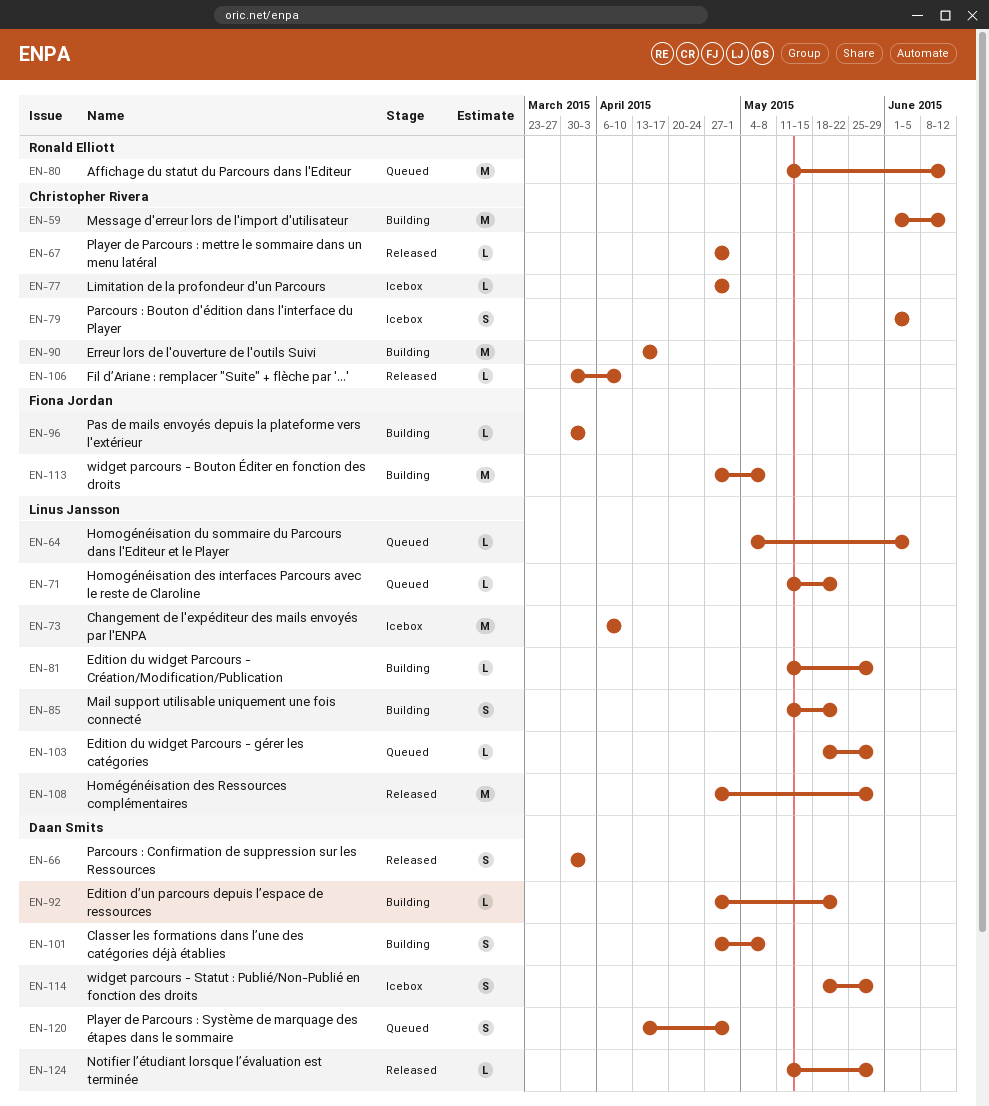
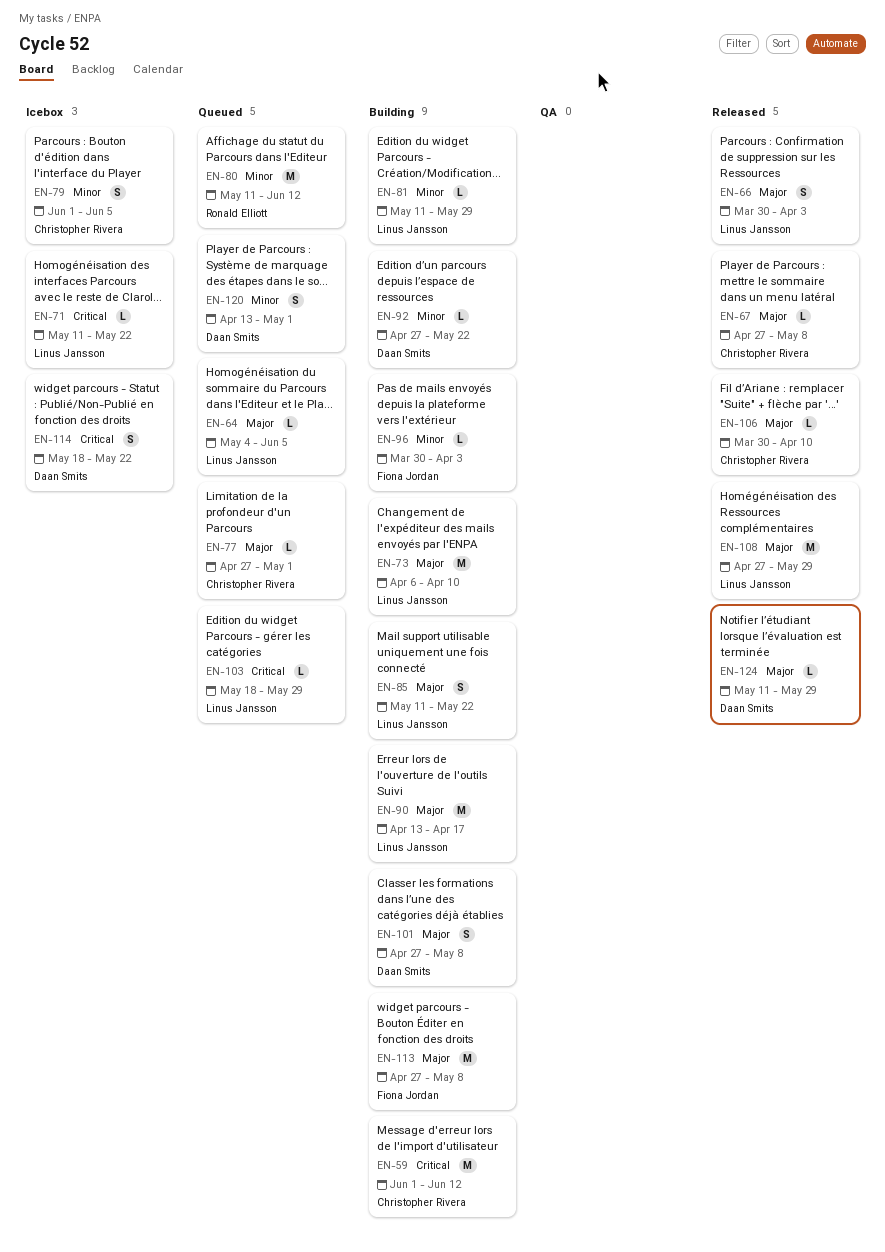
EN-66, owner: Daan Smits -> Linus Jansson
EN-67, due: May 1 -> May 8
EN-71, status: Queued -> Icebox
EN-73, status: Icebox -> Building
EN-77, status: Icebox -> Queued
EN-90, owner: Christopher Rivera -> Linus Jansson
EN-114, due: May 29 -> May 22

